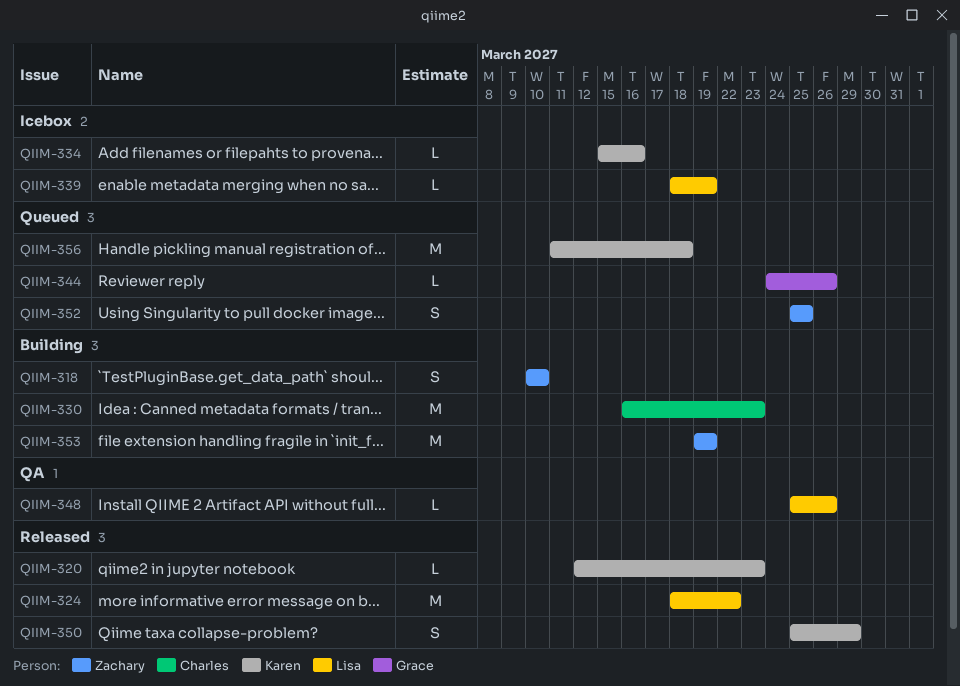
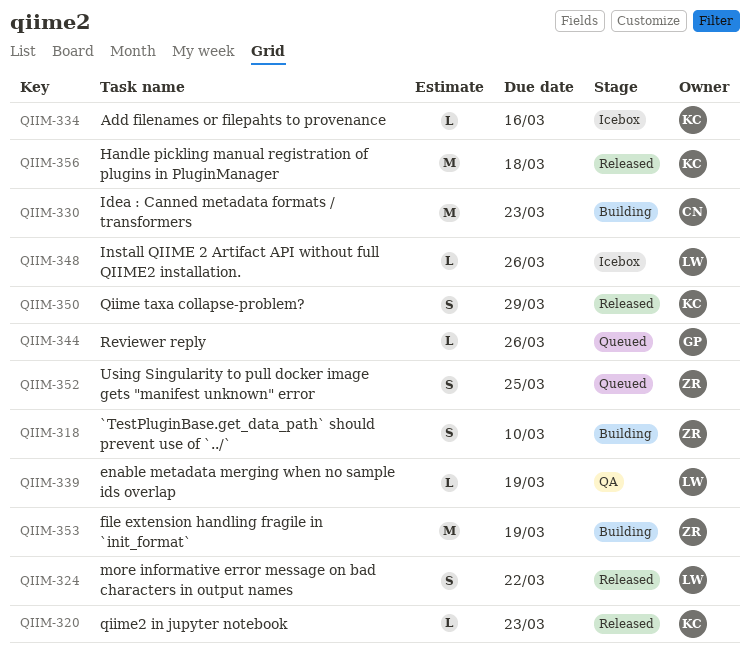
QIIM-324, estimate: M -> S
QIIM-339, status: Icebox -> QA
QIIM-348, status: QA -> Icebox
QIIM-356, status: Queued -> Released

